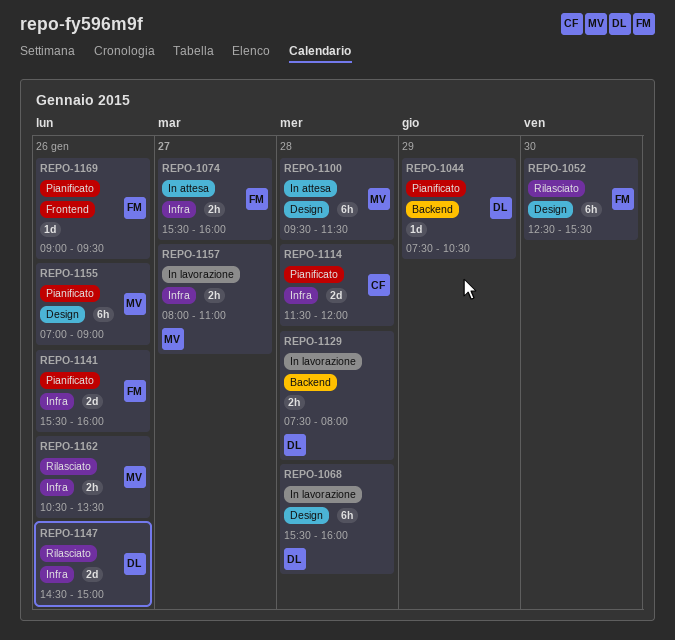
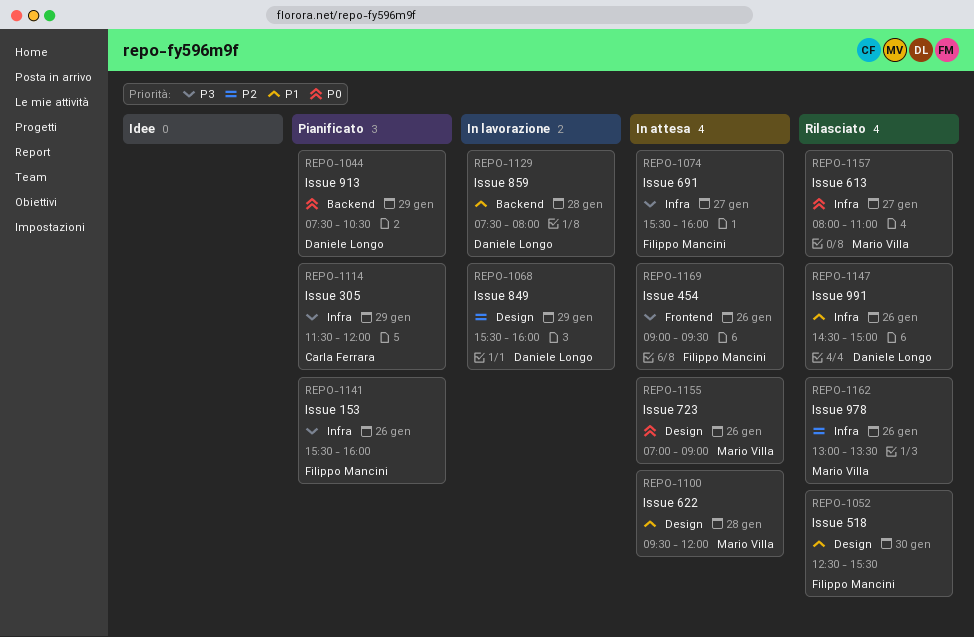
REPO-1068, day: Jan 28 -> Jan 29
REPO-1100, ends: 11:30 -> 12:00
REPO-1114, day: Jan 28 -> Jan 29
REPO-1155, status: Pianificato -> In attesa
REPO-1157, status: In lavorazione -> Rilasciato
REPO-1162, begins: 10:30 -> 13:00
REPO-1169, status: Pianificato -> In attesa

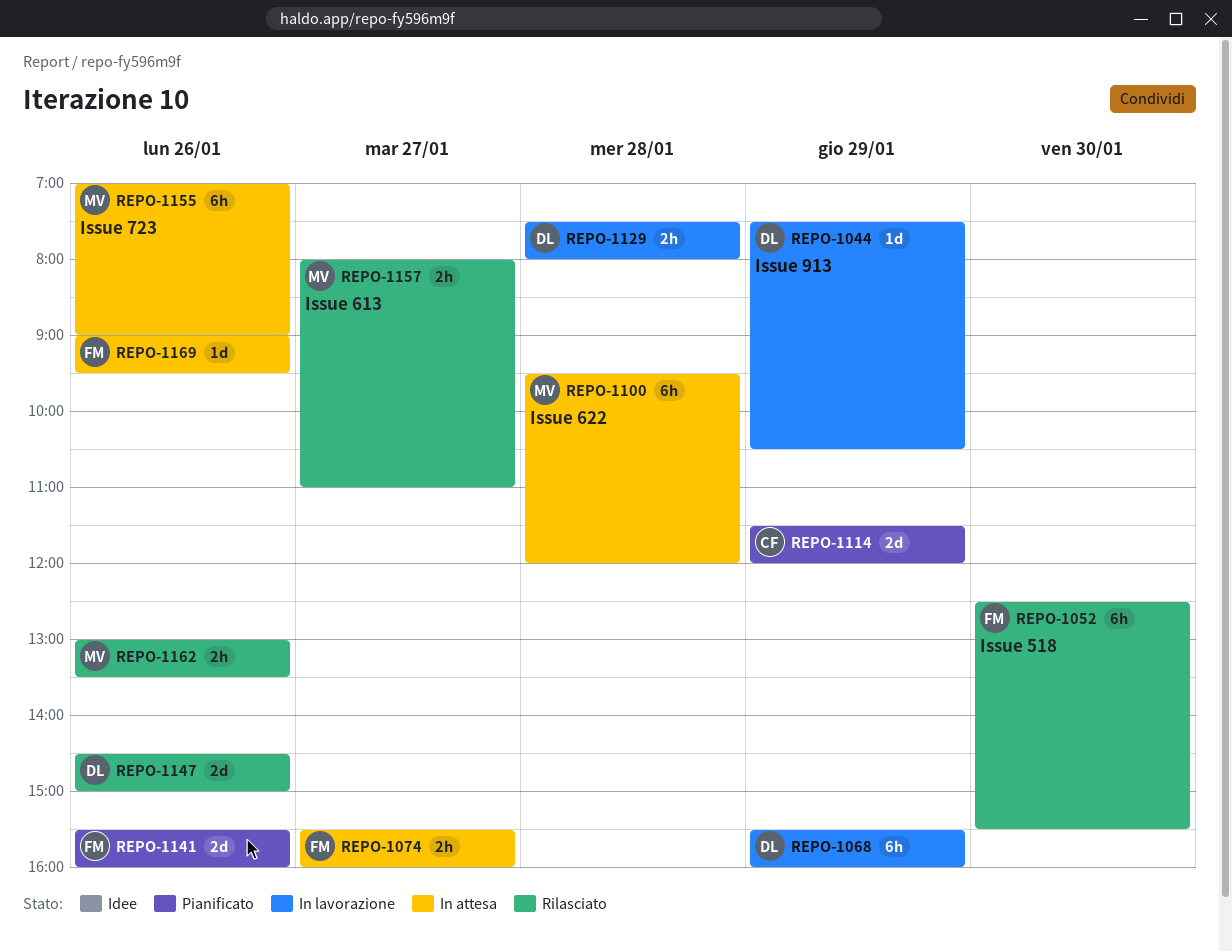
REPO-1044, status: Pianificato -> In lavorazione

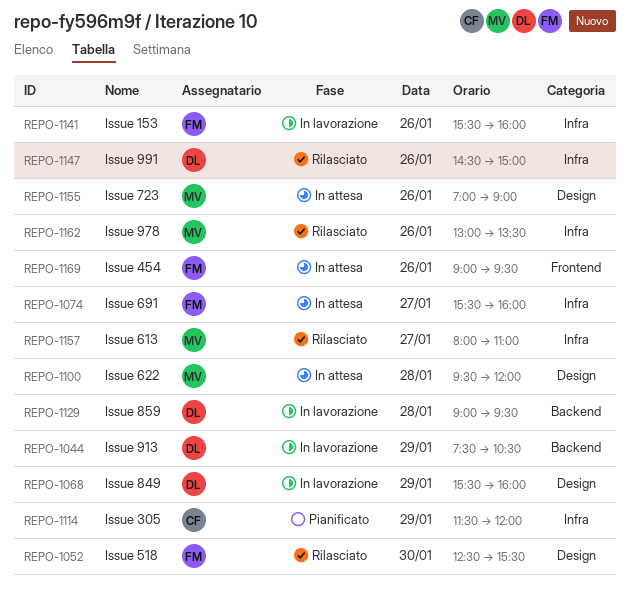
REPO-1129, begins: 07:30 -> 09:00
REPO-1129, ends: 08:00 -> 09:30
REPO-1141, status: Pianificato -> In lavorazione

